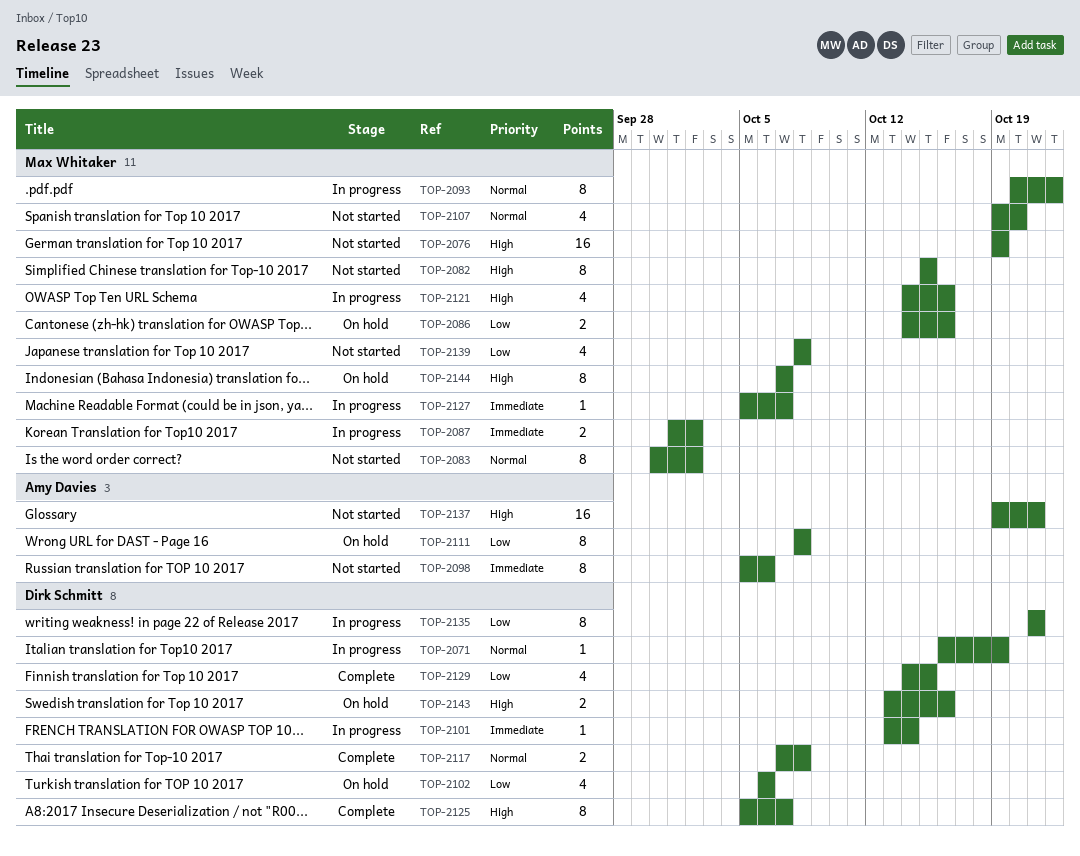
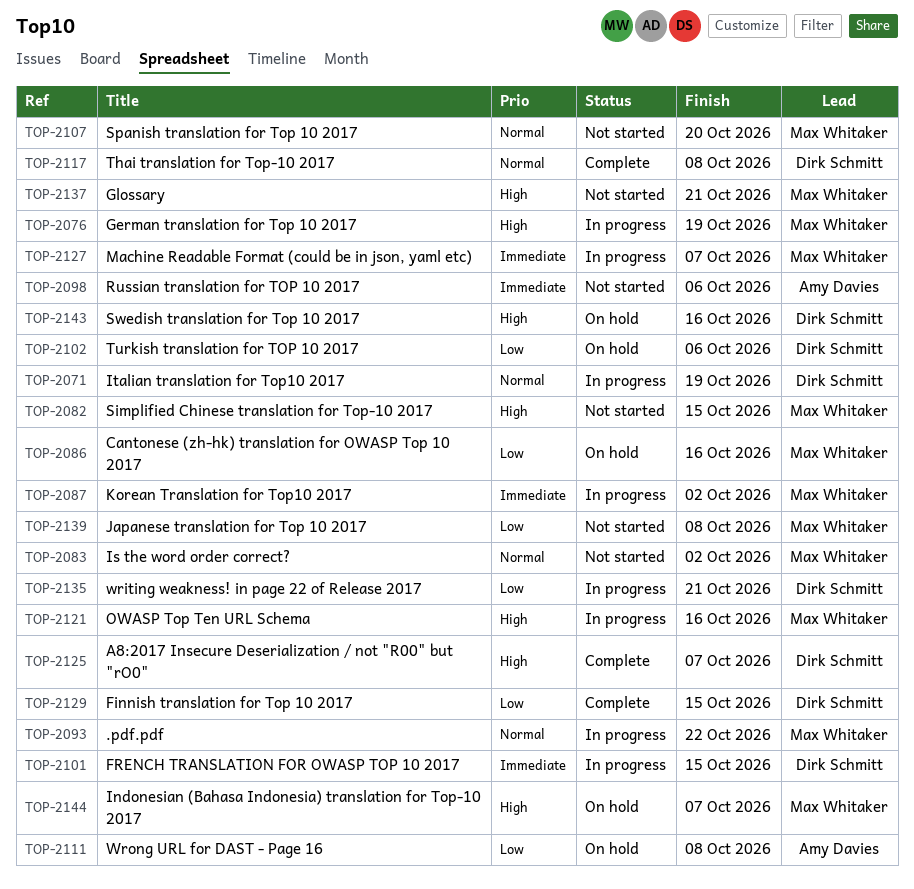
TOP-2076, status: Not started -> In progress
TOP-2101, due: Oct 14 -> Oct 15
TOP-2137, owner: Amy Davies -> Max Whitaker

